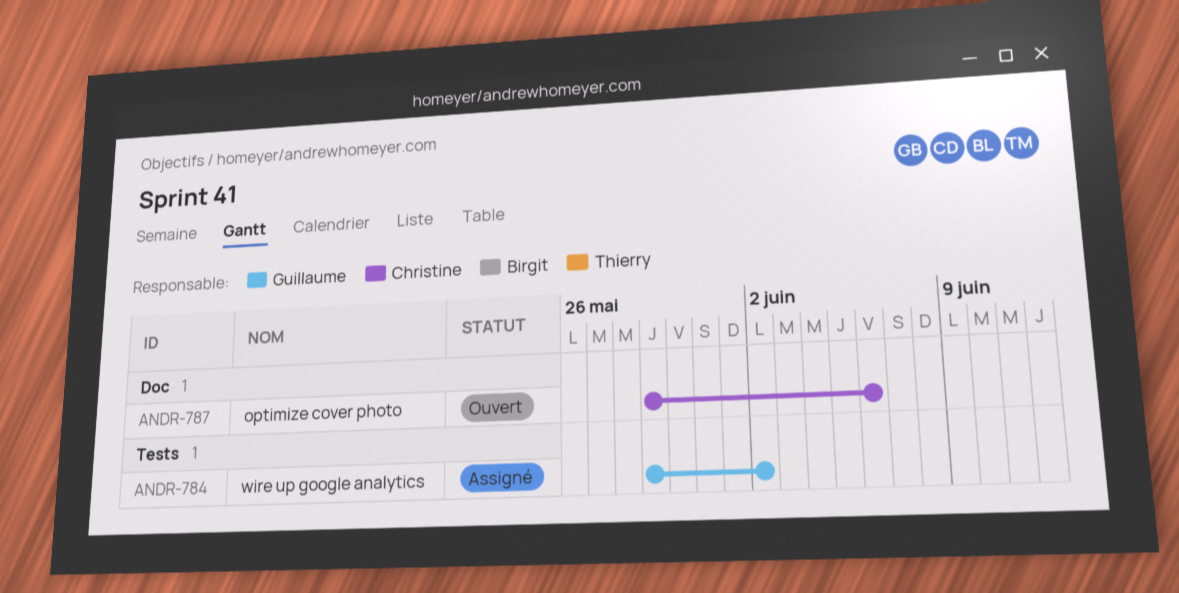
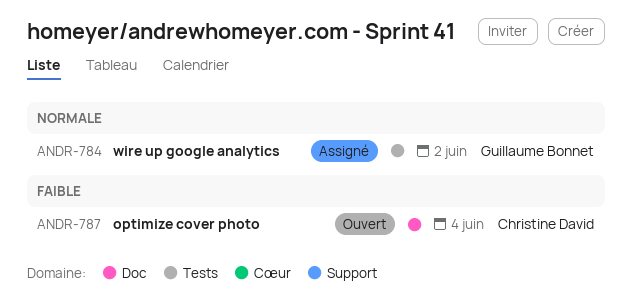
ANDR-787, due: Jun 6 -> Jun 4

